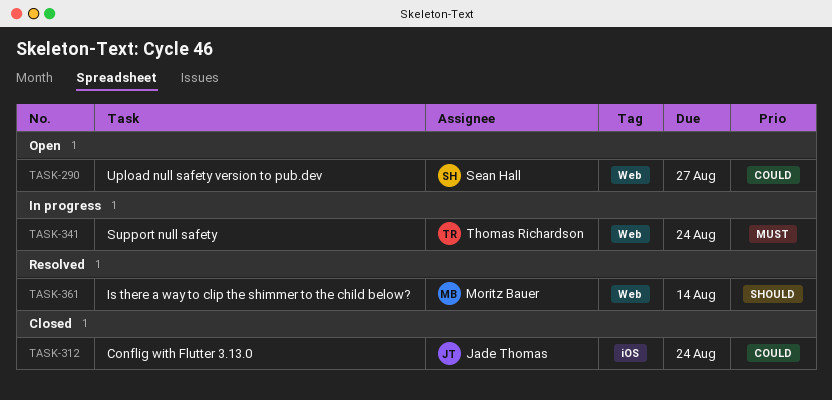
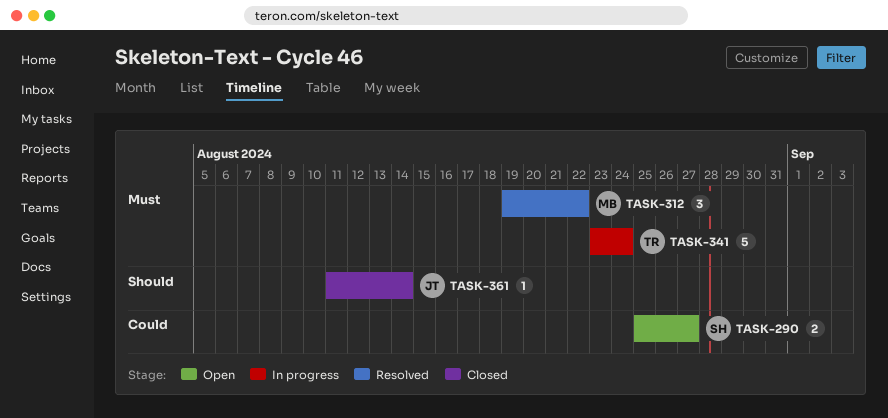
TASK-312, status: Closed -> Resolved
TASK-312, owner: Jade Thomas -> Moritz Bauer
TASK-312, priority: Could -> Must
TASK-312, due: Aug 24 -> Aug 22
TASK-361, status: Resolved -> Closed
TASK-361, owner: Moritz Bauer -> Jade Thomas

